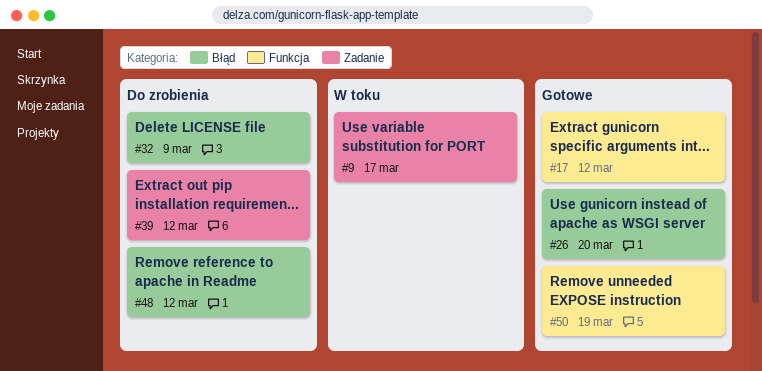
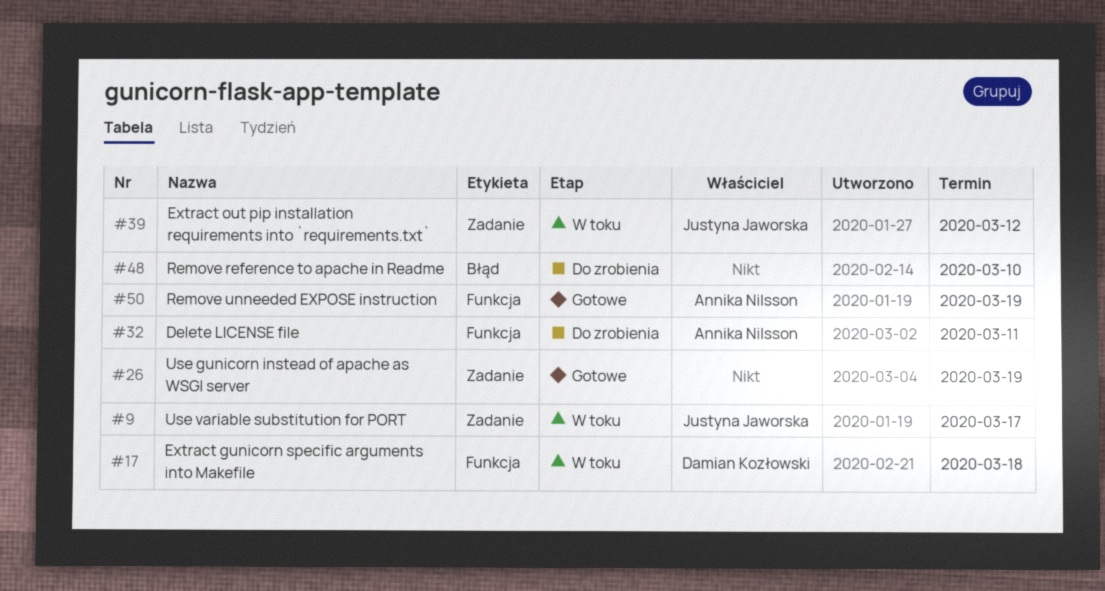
#17, status: Gotowe -> W toku
#17, due: Mar 12 -> Mar 18
#26, label: Błąd -> Zadanie
#26, due: Mar 20 -> Mar 19
#32, label: Błąd -> Funkcja
#32, due: Mar 9 -> Mar 11
#39, status: Do zrobienia -> W toku
#48, due: Mar 12 -> Mar 10

